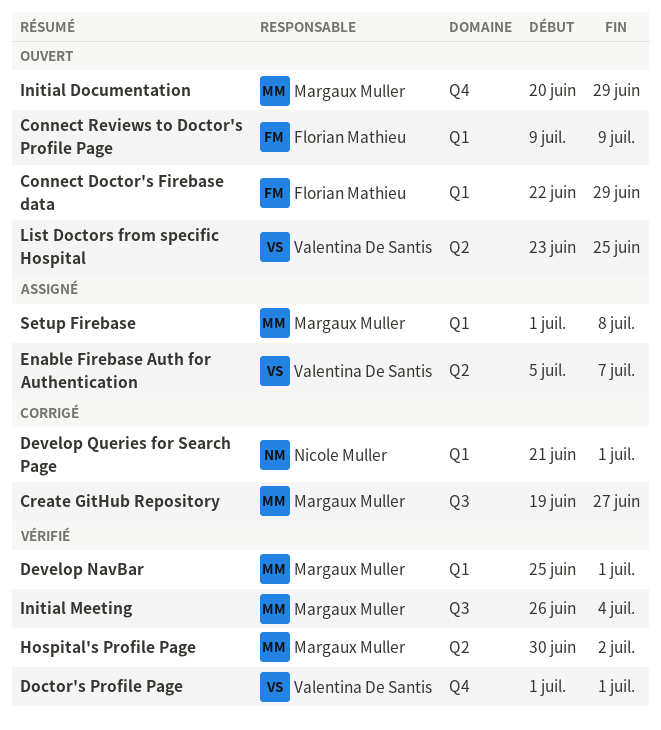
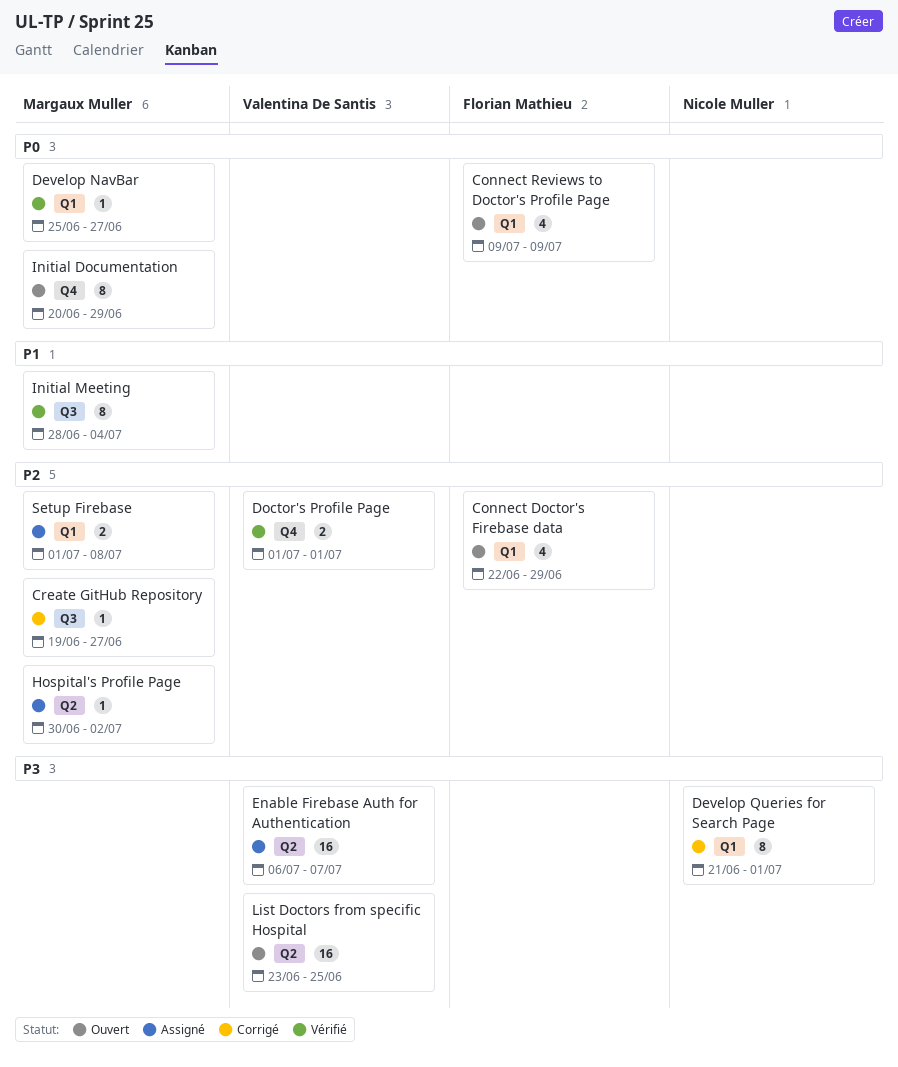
Develop NavBar, due: Jul 1 -> Jun 27
Enable Firebase Auth for Authentication, start: Jul 5 -> Jul 6
Hospital's Profile Page, status: Vérifié -> Assigné
Initial Meeting, start: Jun 26 -> Jun 28

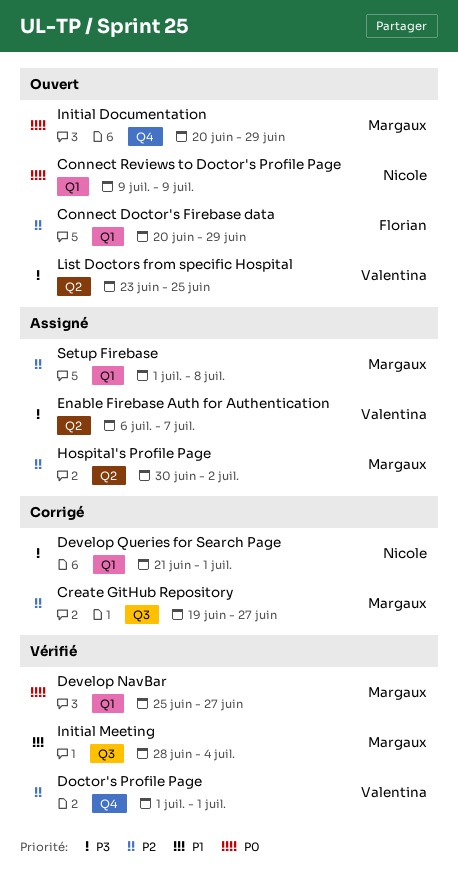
Connect Doctor's Firebase data, start: Jun 22 -> Jun 20
Connect Reviews to Doctor's Profile Page, owner: Florian Mathieu -> Nicole Muller

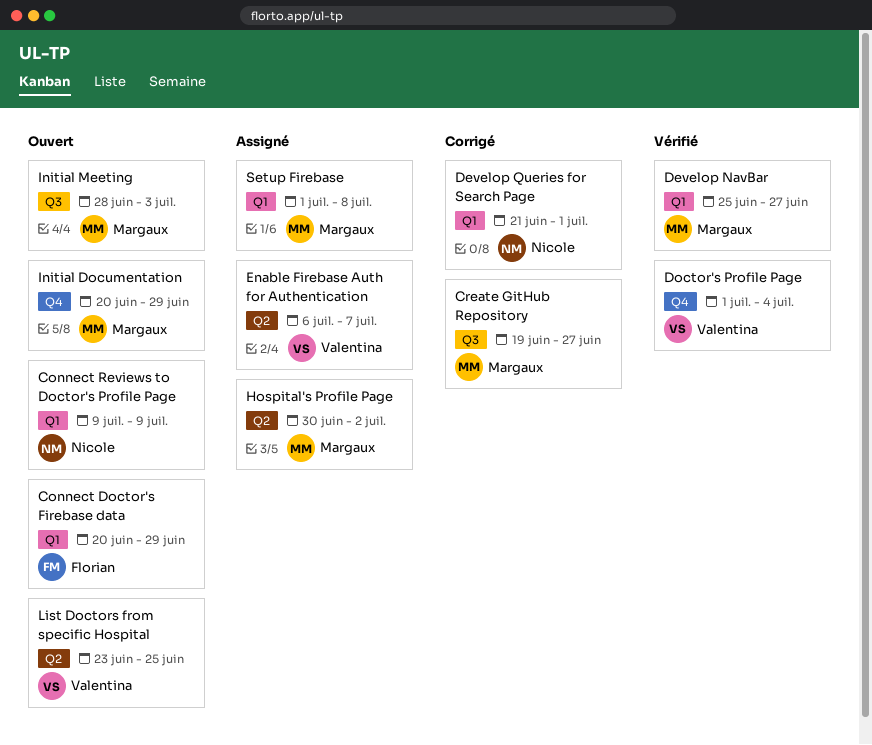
Doctor's Profile Page, due: Jul 1 -> Jul 4
Initial Meeting, status: Vérifié -> Ouvert
Initial Meeting, due: Jul 4 -> Jul 3

